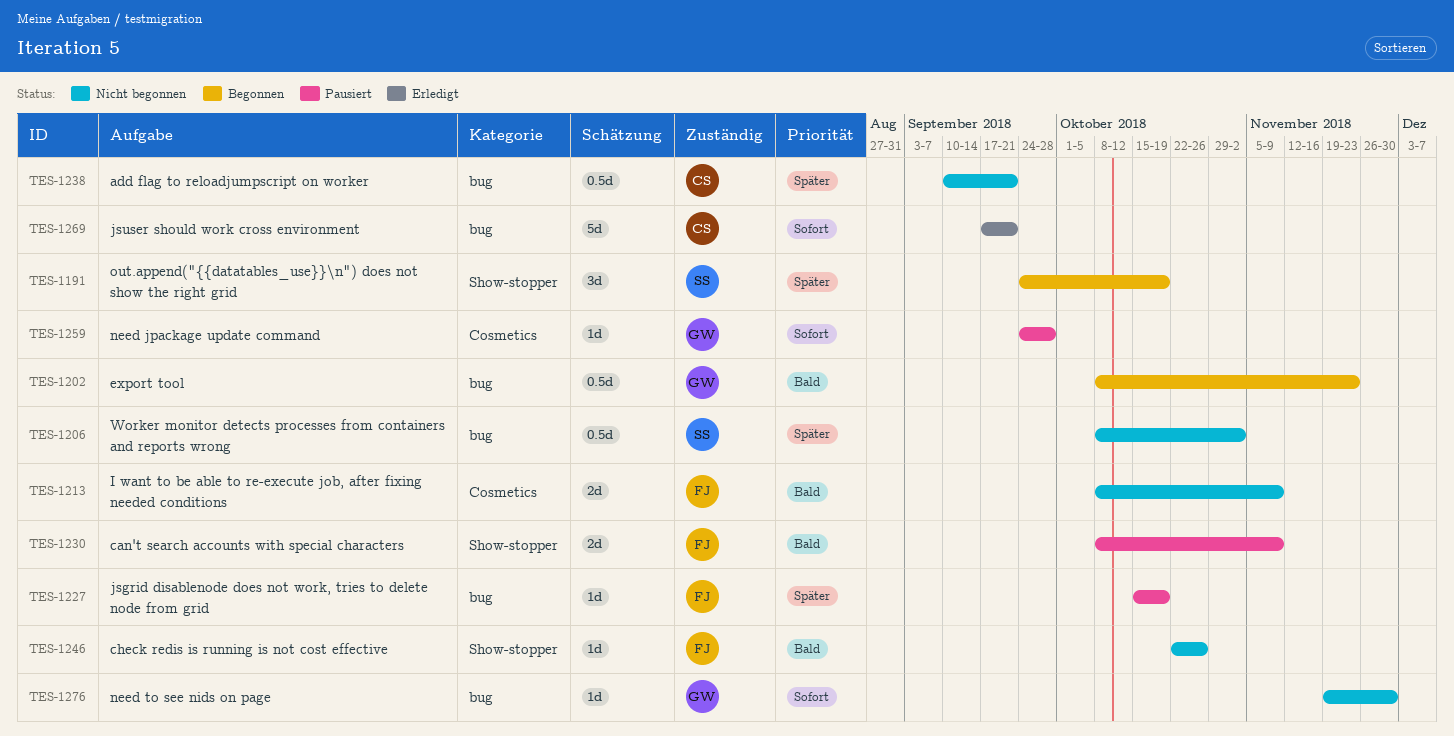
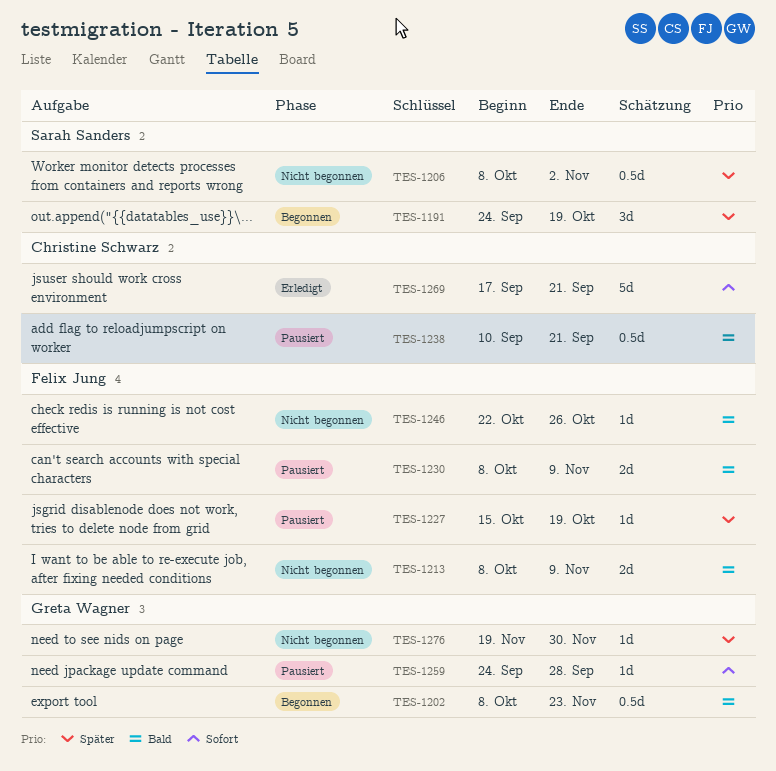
TES-1238, status: Nicht begonnen -> Pausiert
TES-1238, priority: Später -> Bald
TES-1276, priority: Sofort -> Später

